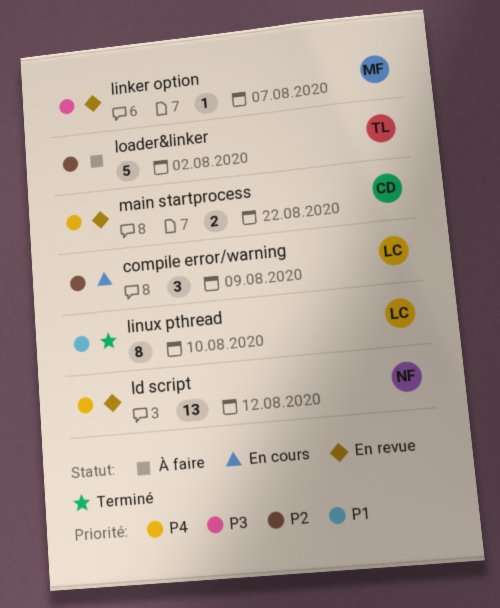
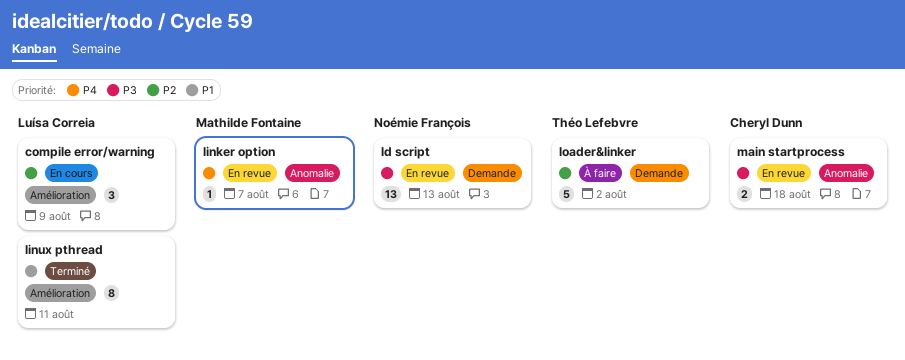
ld script, priority: P4 -> P3
ld script, due: Aug 12 -> Aug 13
linker option, priority: P3 -> P4
linux pthread, due: Aug 10 -> Aug 11
main startprocess, priority: P4 -> P3
main startprocess, due: Aug 22 -> Aug 18

